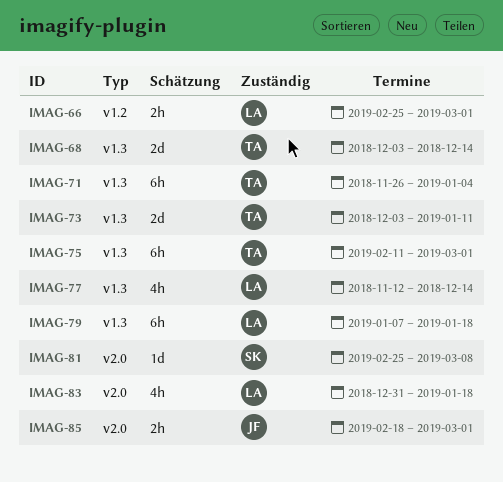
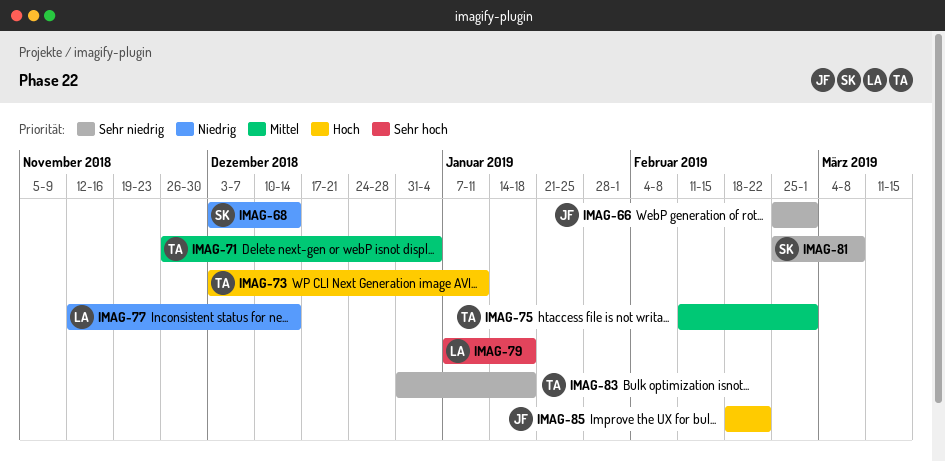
IMAG-66, owner: LA -> JF
IMAG-68, owner: TA -> SK
IMAG-83, owner: LA -> TA
IMAG-85, due: Mar 1 -> Feb 22

